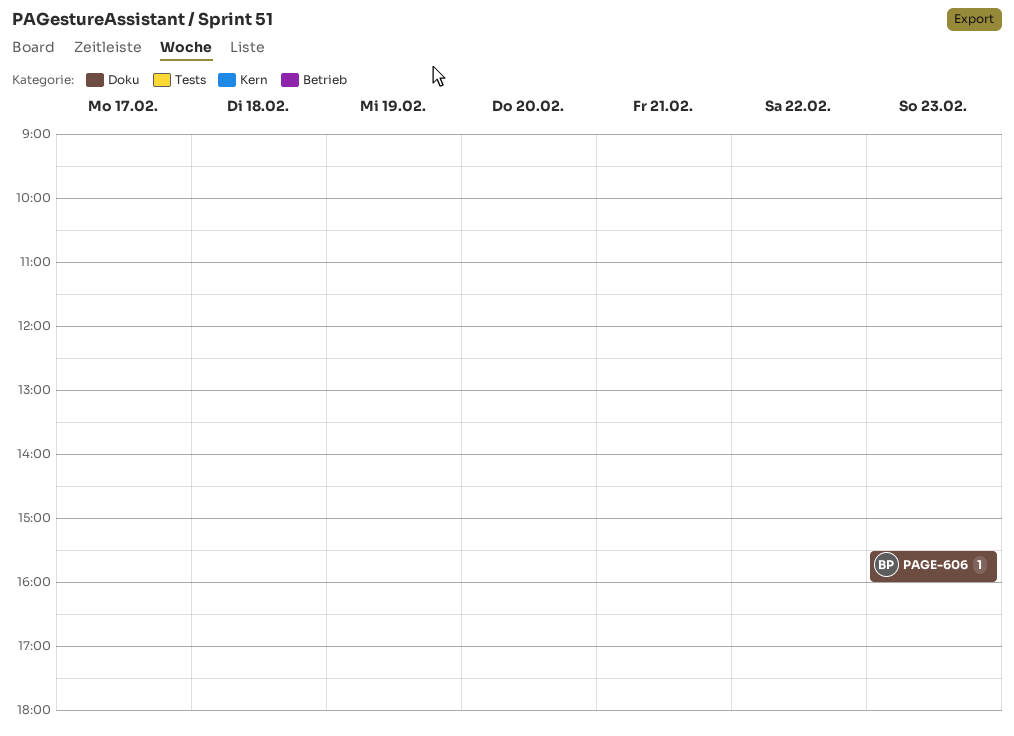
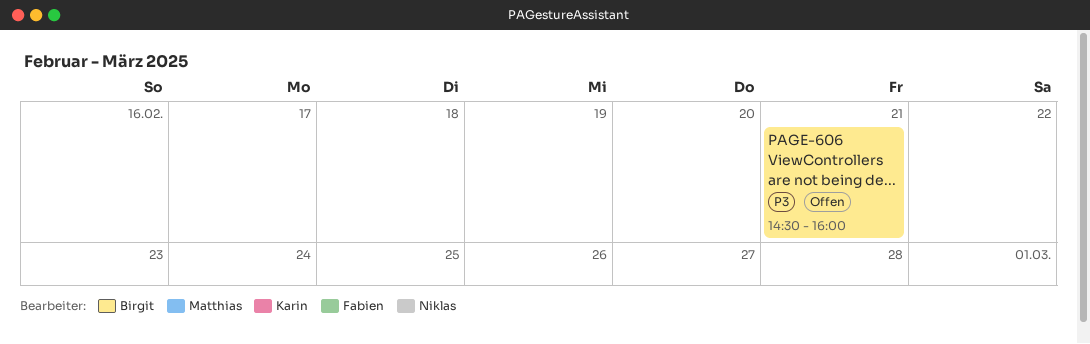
PAGE-606, day: Feb 23 -> Feb 21
PAGE-606, begins: 15:30 -> 14:30

